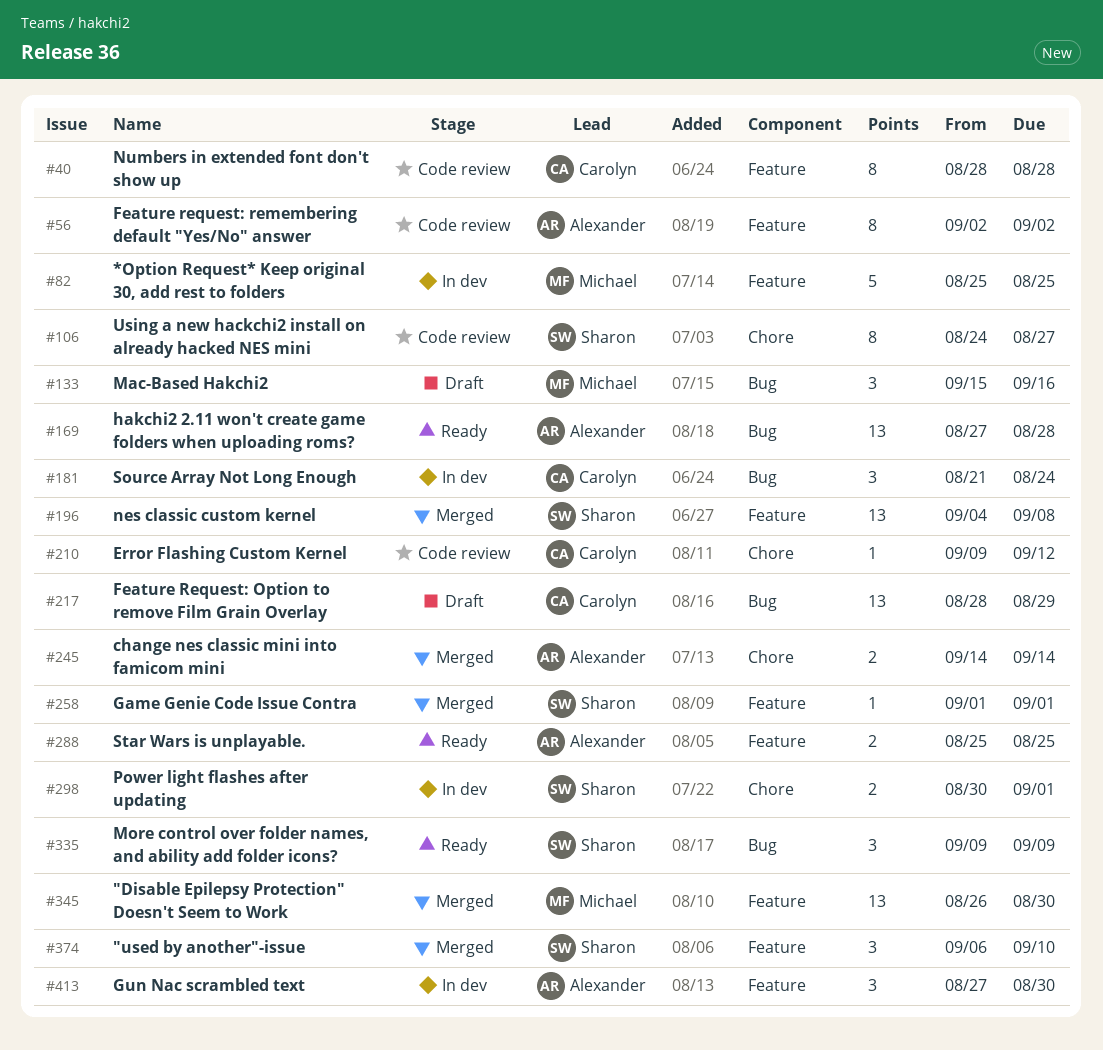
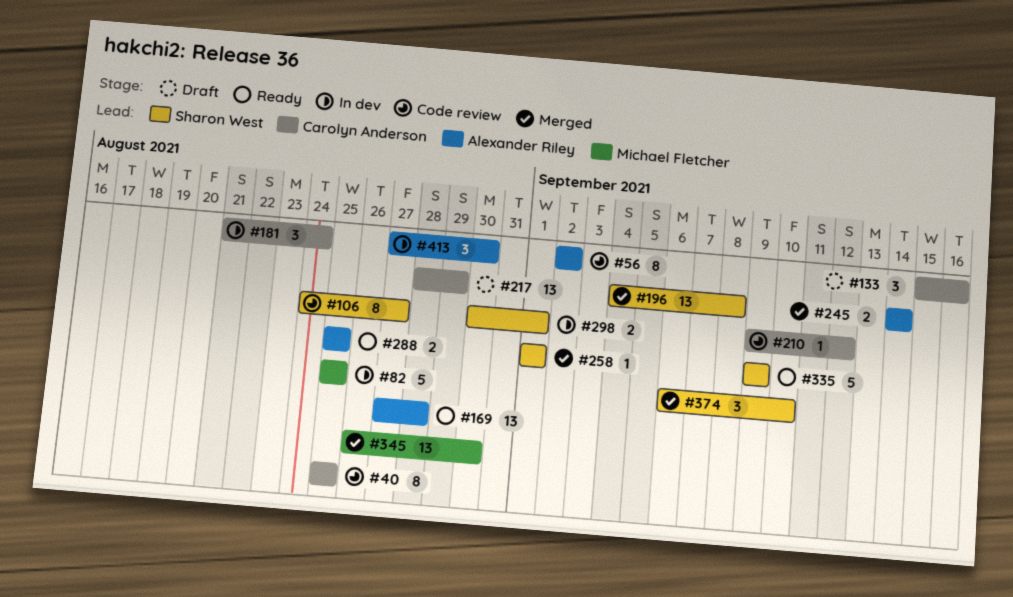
#40, start: Aug 28 -> Aug 25
#40, due: Aug 28 -> Aug 25
#133, owner: Michael Fletcher -> Carolyn Anderson
#335, estimate: 3 -> 5

